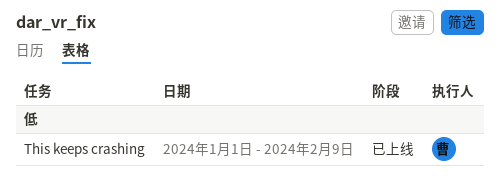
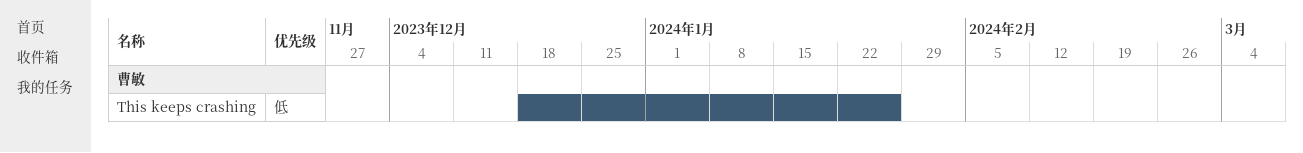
This keeps crashing, start: Jan 1 -> Dec 18
This keeps crashing, due: Feb 9 -> Jan 26

